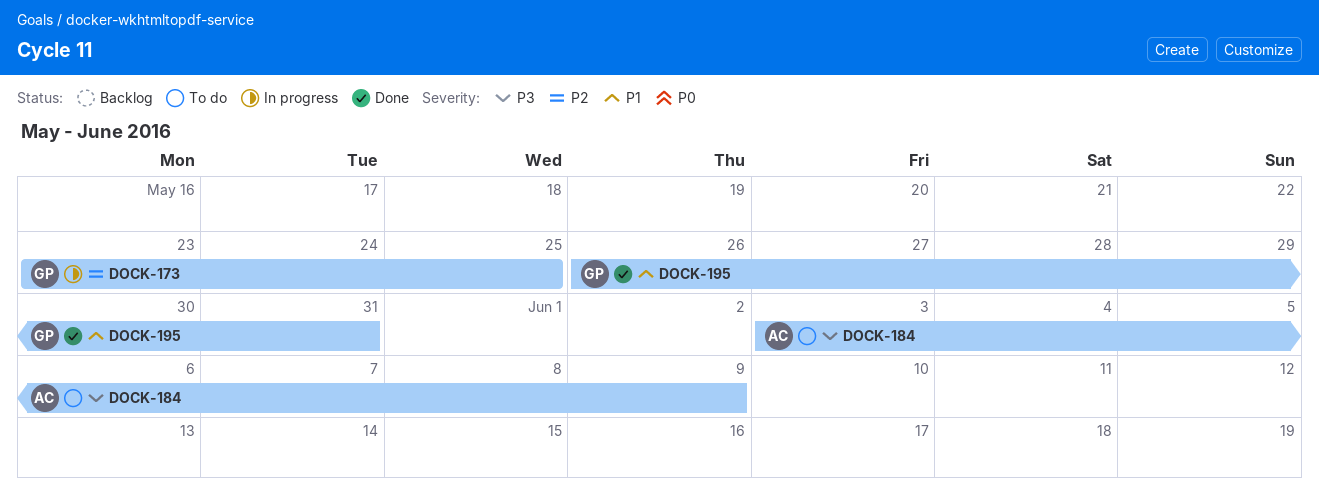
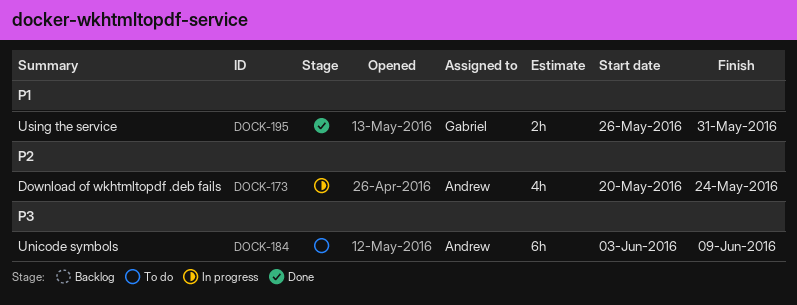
DOCK-173, owner: Gabriel -> Andrew
DOCK-173, start: May 23 -> May 20
DOCK-173, due: May 25 -> May 24

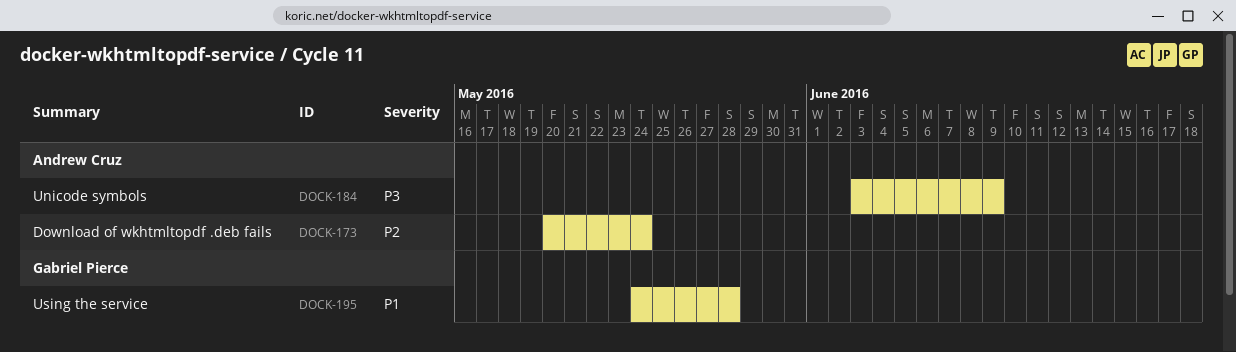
DOCK-195, start: May 26 -> May 24
DOCK-195, due: May 31 -> May 28

